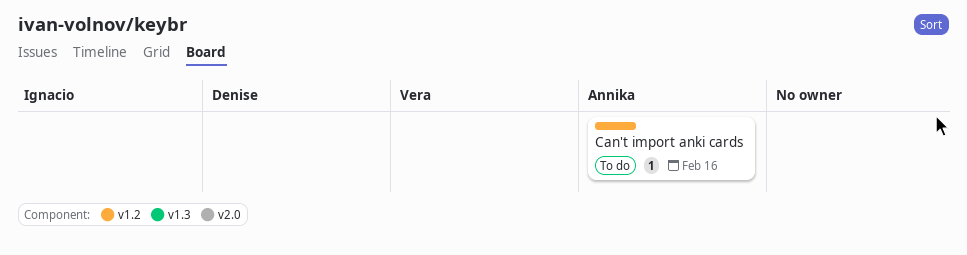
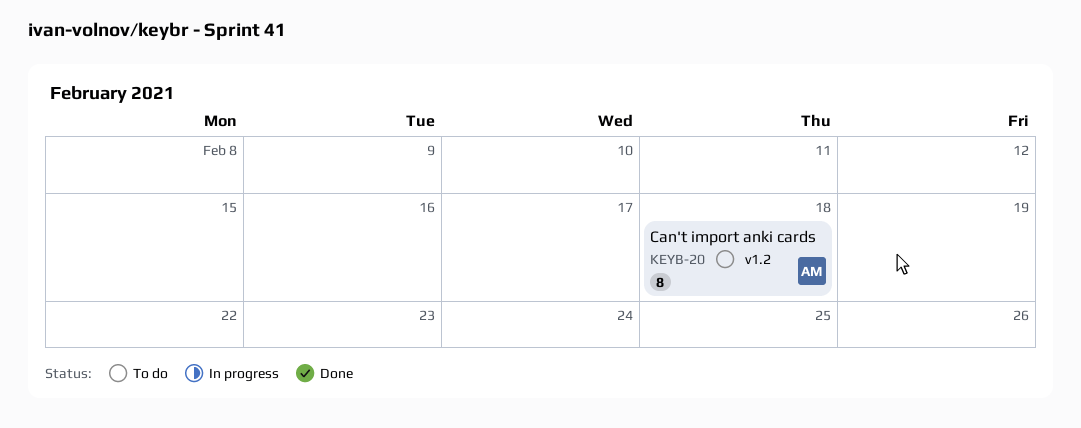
Can't import anki cards, estimate: 1 -> 8
Can't import anki cards, due: Feb 16 -> Feb 18

